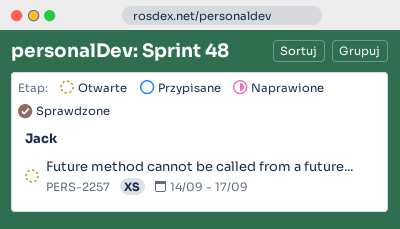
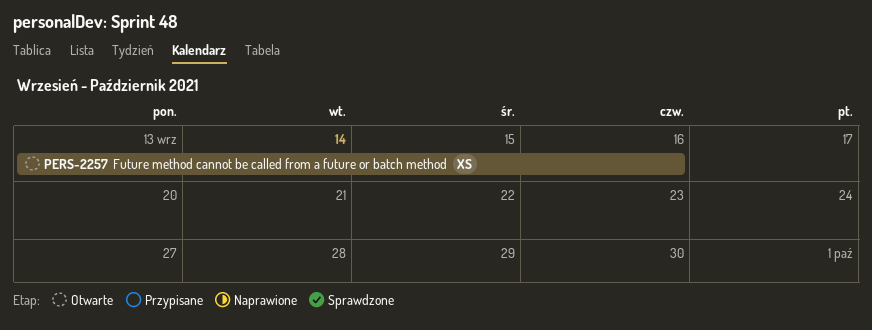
PERS-2257, start: Sep 14 -> Sep 13
PERS-2257, due: Sep 17 -> Sep 16

